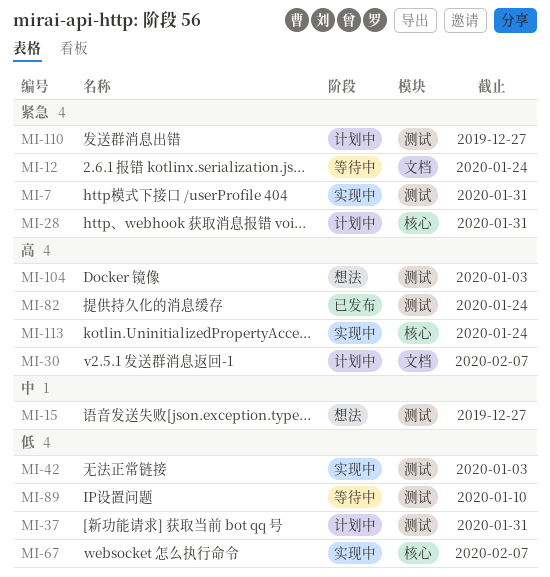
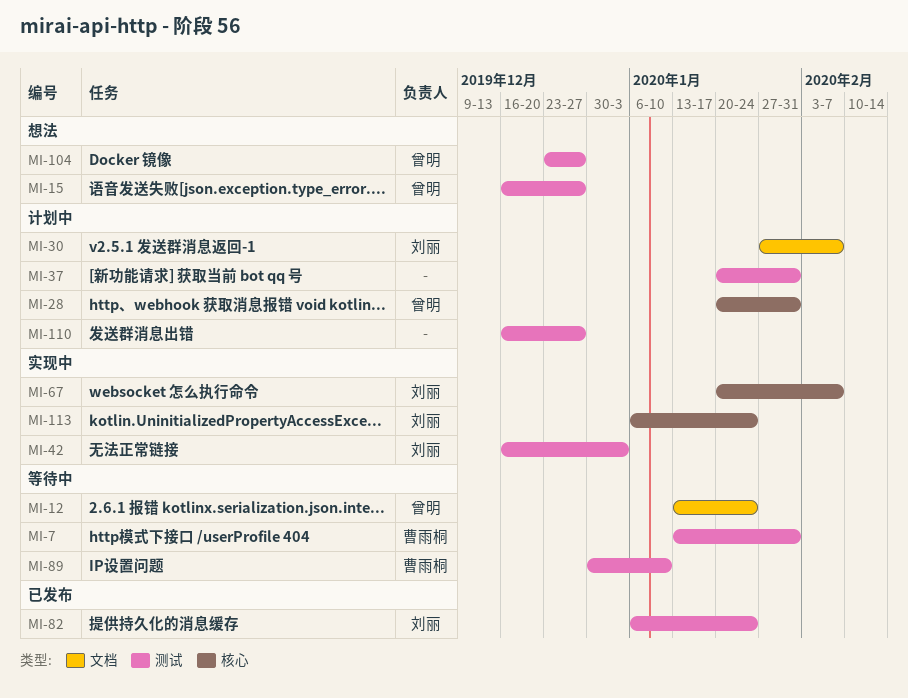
MI-7, status: 实现中 -> 等待中
MI-104, due: Jan 3 -> Dec 27

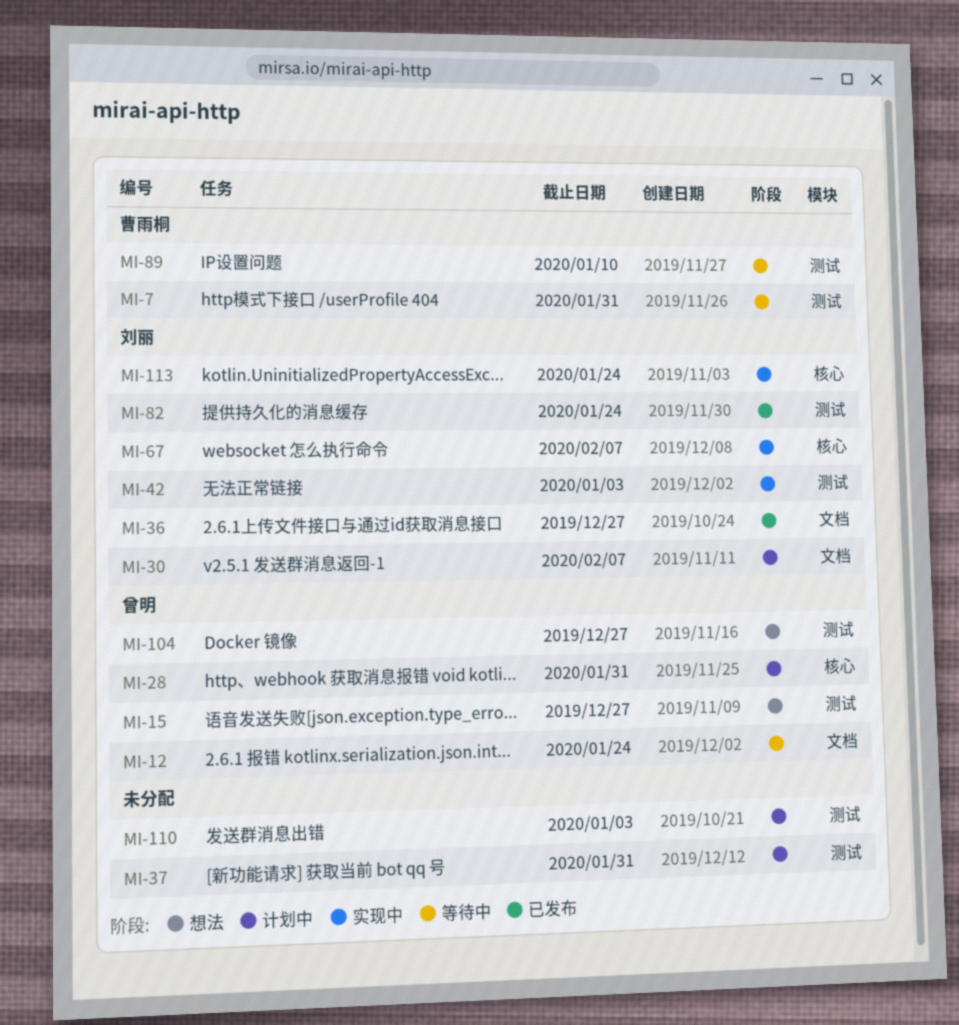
MI-36: none -> present
MI-110, due: Dec 27 -> Jan 3

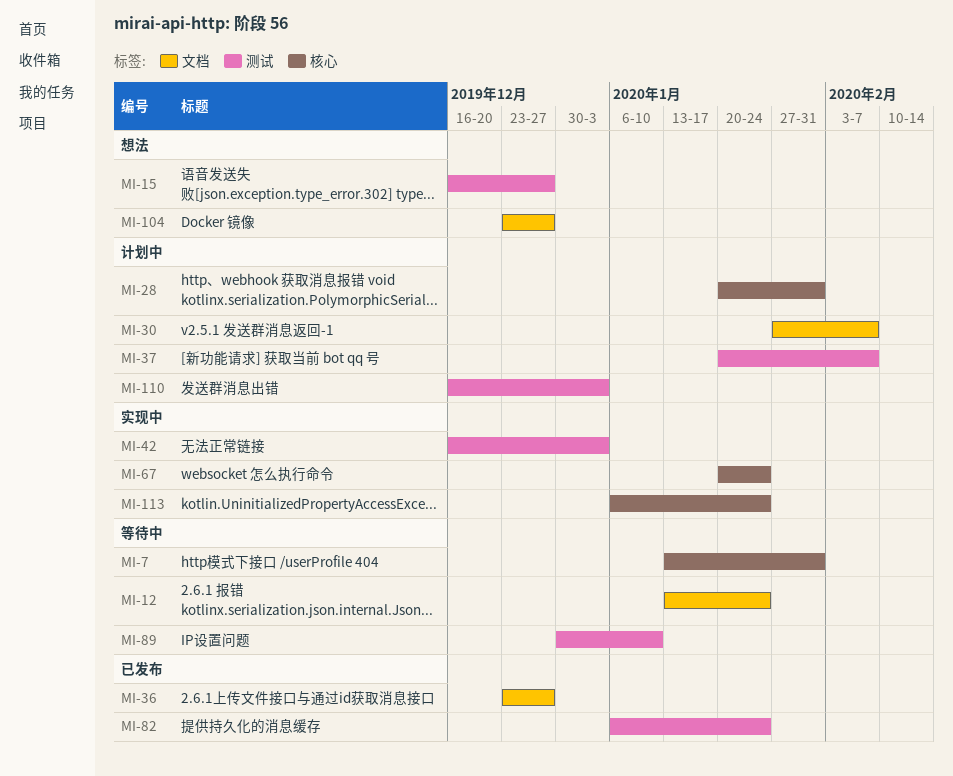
MI-7, label: 测试 -> 核心
MI-37, due: Jan 31 -> Feb 7
MI-67, due: Feb 7 -> Jan 24
MI-104, label: 测试 -> 文档

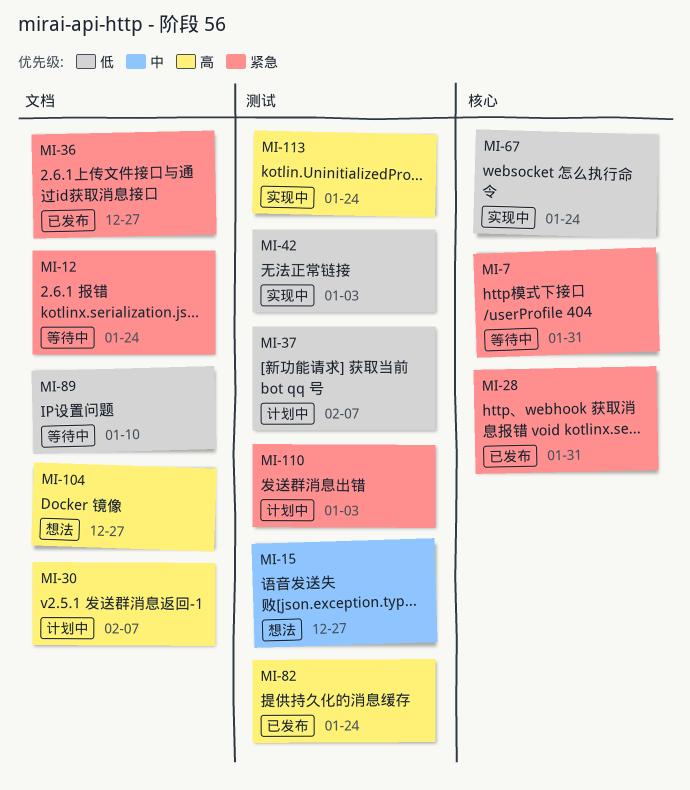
MI-28, status: 计划中 -> 已发布
MI-89, label: 测试 -> 文档
MI-113, label: 核心 -> 测试

